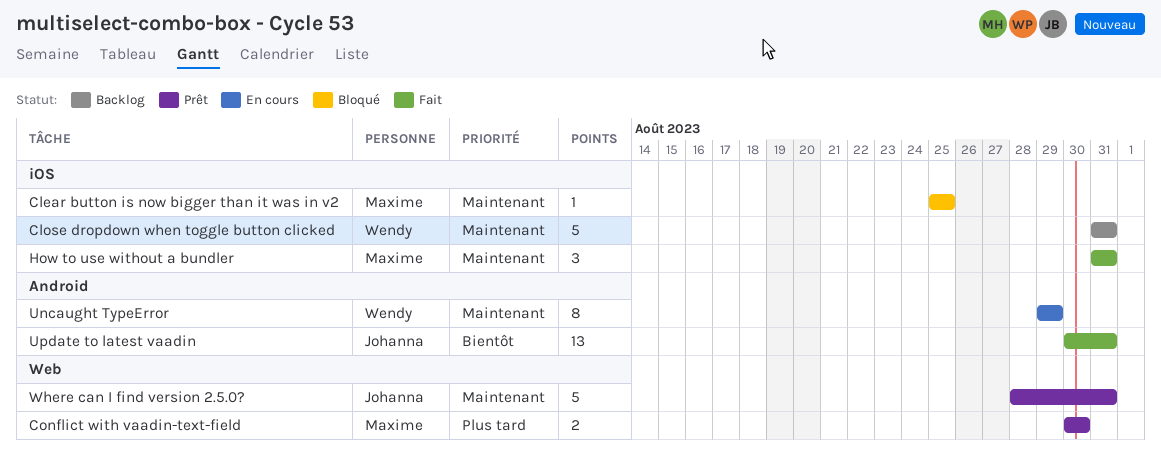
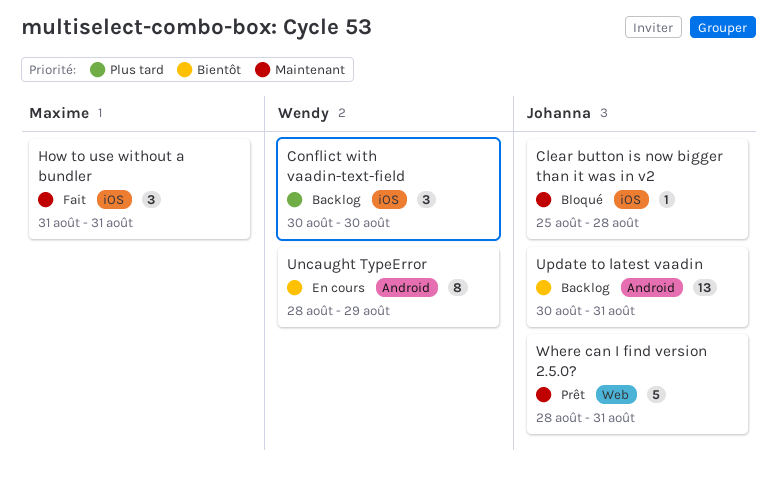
Clear button is now bigger than it was in v2, owner: Maxime -> Johanna
Clear button is now bigger than it was in v2, due: Aug 25 -> Aug 28
Close dropdown when toggle button clicked: present -> none
Conflict with vaadin-text-field, status: Prêt -> Backlog
Conflict with vaadin-text-field, owner: Maxime -> Wendy
Conflict with vaadin-text-field, label: Web -> iOS
Conflict with vaadin-text-field, estimate: 2 -> 3
Uncaught TypeError, priority: Maintenant -> Bientôt
Uncaught TypeError, start: Aug 29 -> Aug 28
Update to latest vaadin, status: Fait -> Backlog

